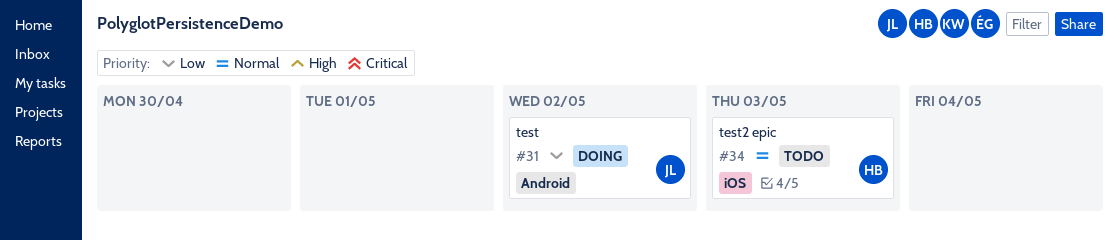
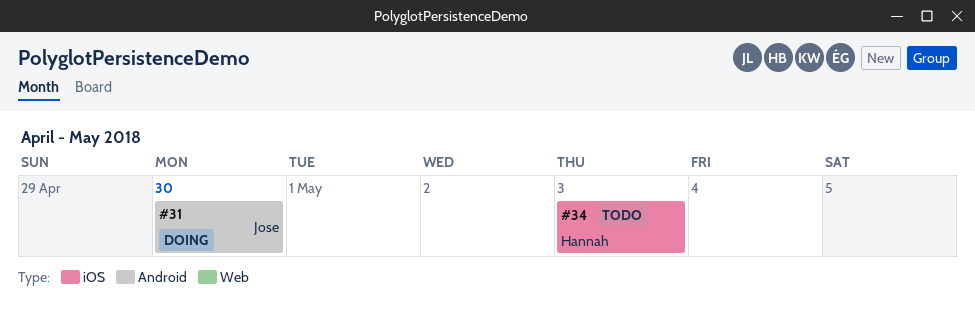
#31, due: May 2 -> Apr 30

